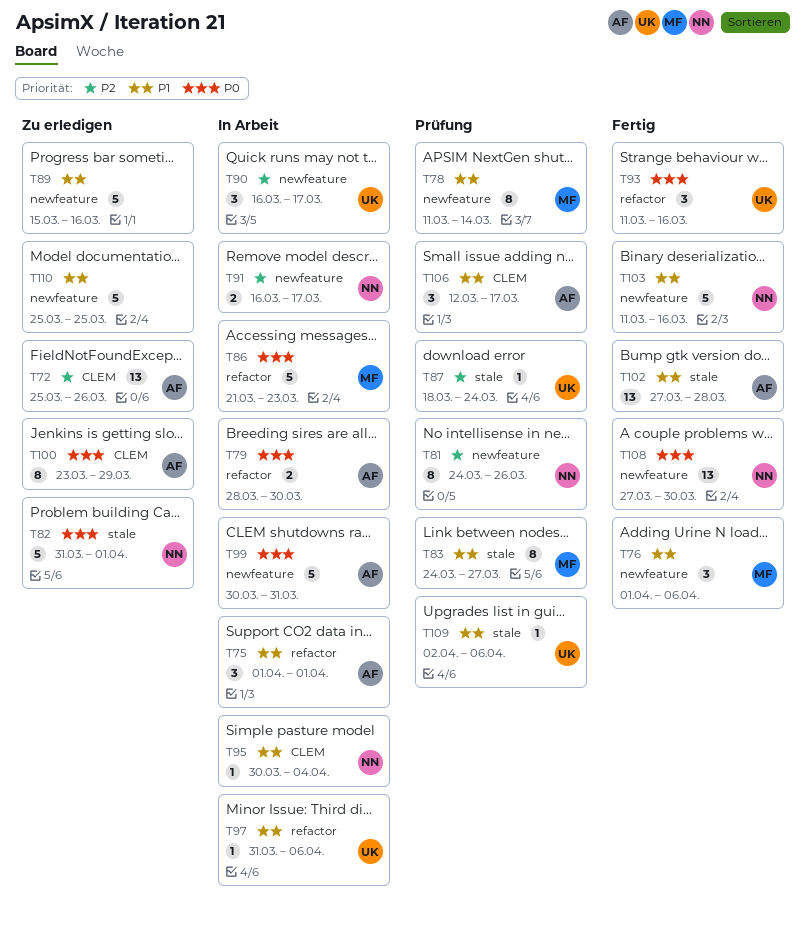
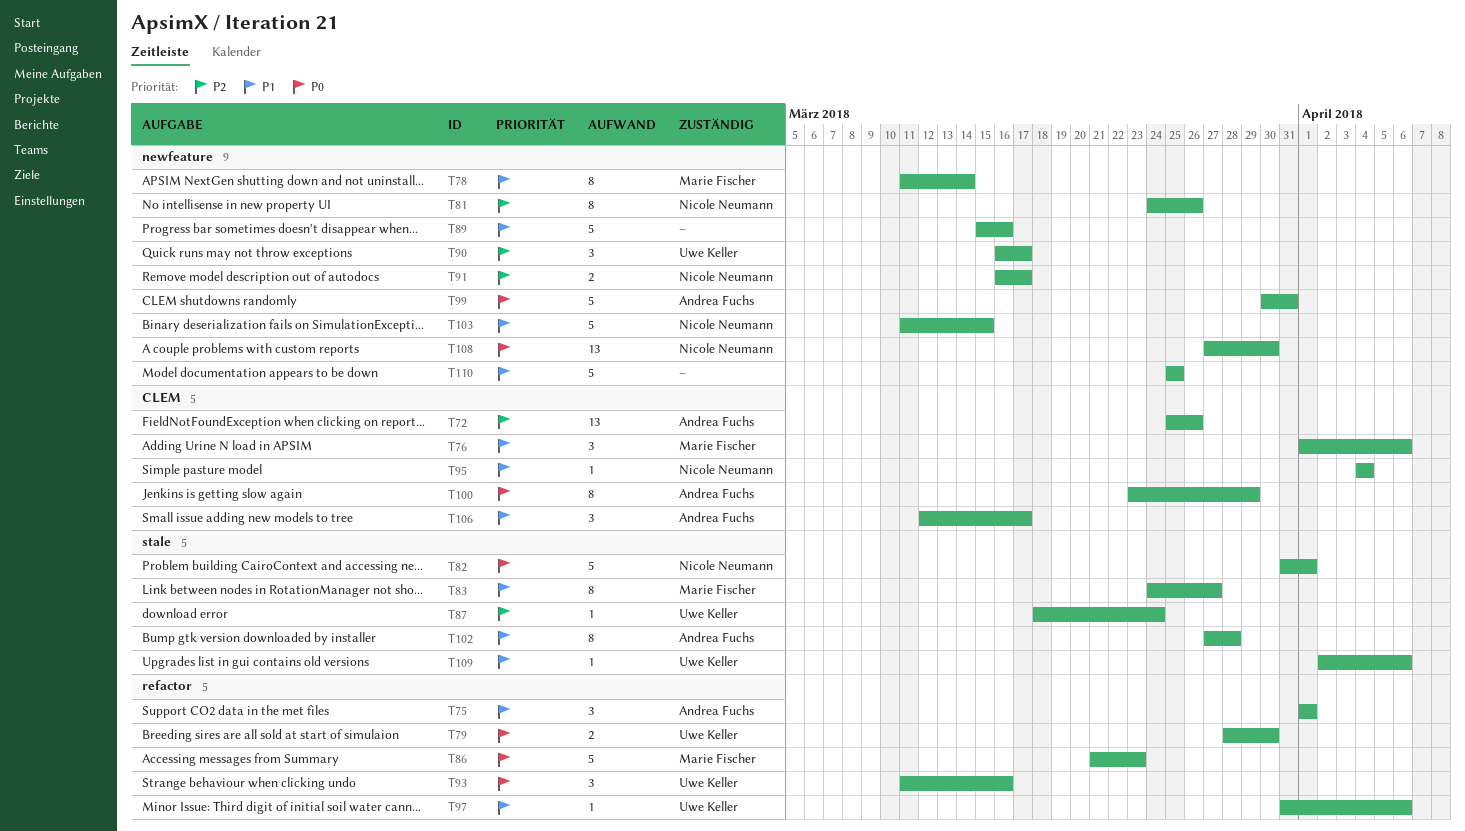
T76, label: newfeature -> CLEM
T79, owner: Andrea Fuchs -> Uwe Keller
T95, start: Mar 30 -> Apr 4
T102, estimate: 13 -> 8
T103, due: Mar 16 -> Mar 15

